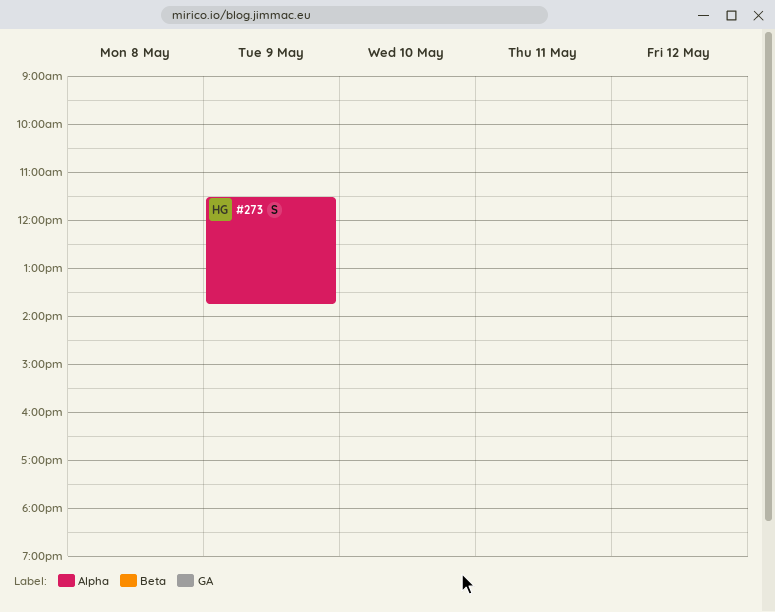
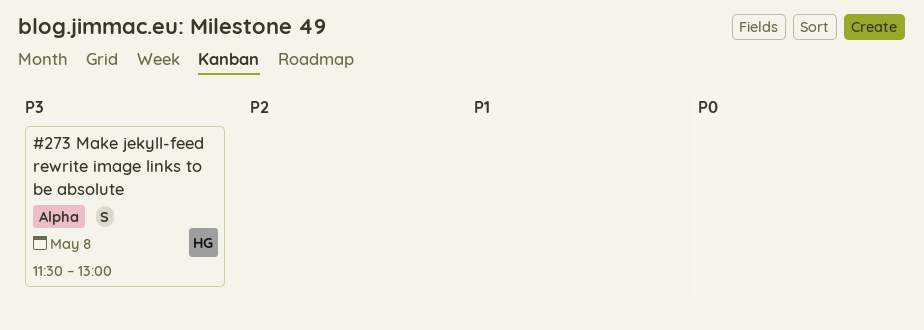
#273, day: May 9 -> May 8
#273, ends: 13:45 -> 13:00

